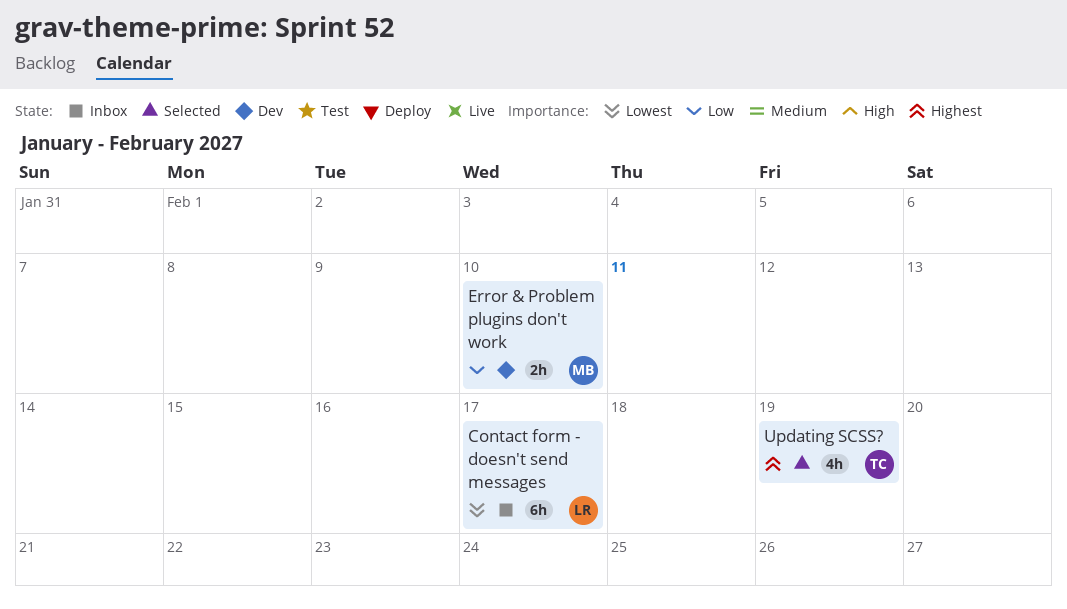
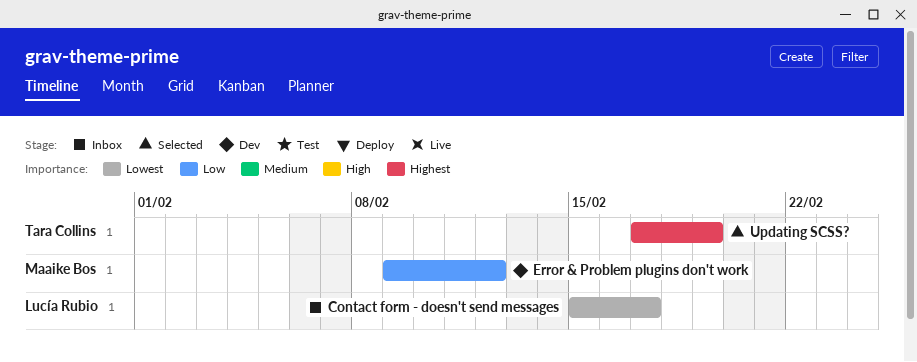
Error & Problem plugins don't work, due: Feb 10 -> Feb 12

